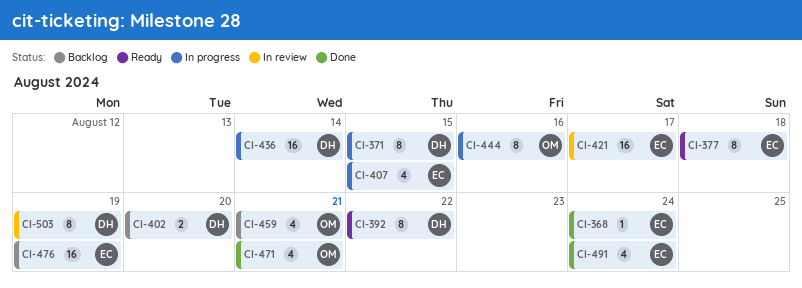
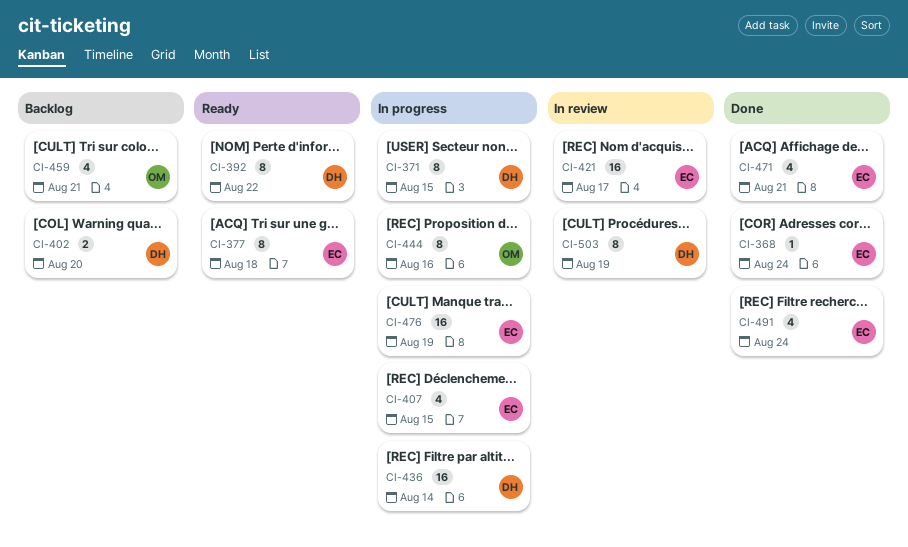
CI-471, owner: OM -> EC
CI-476, status: Backlog -> In progress

